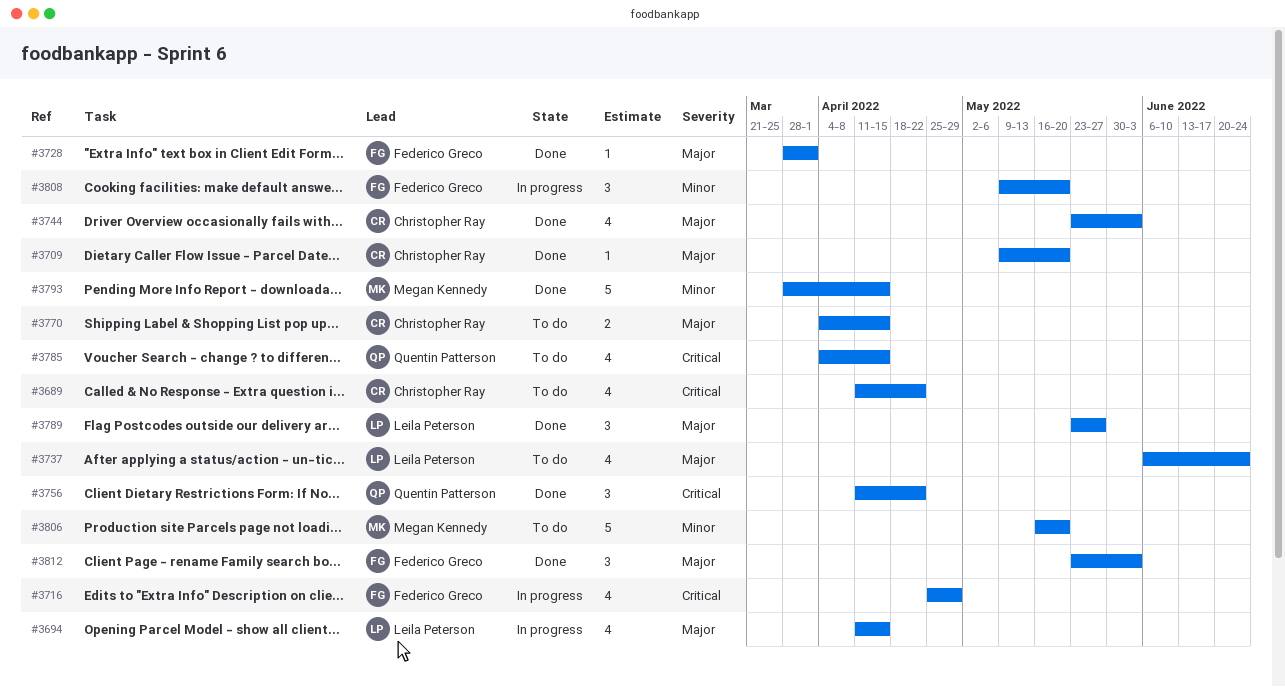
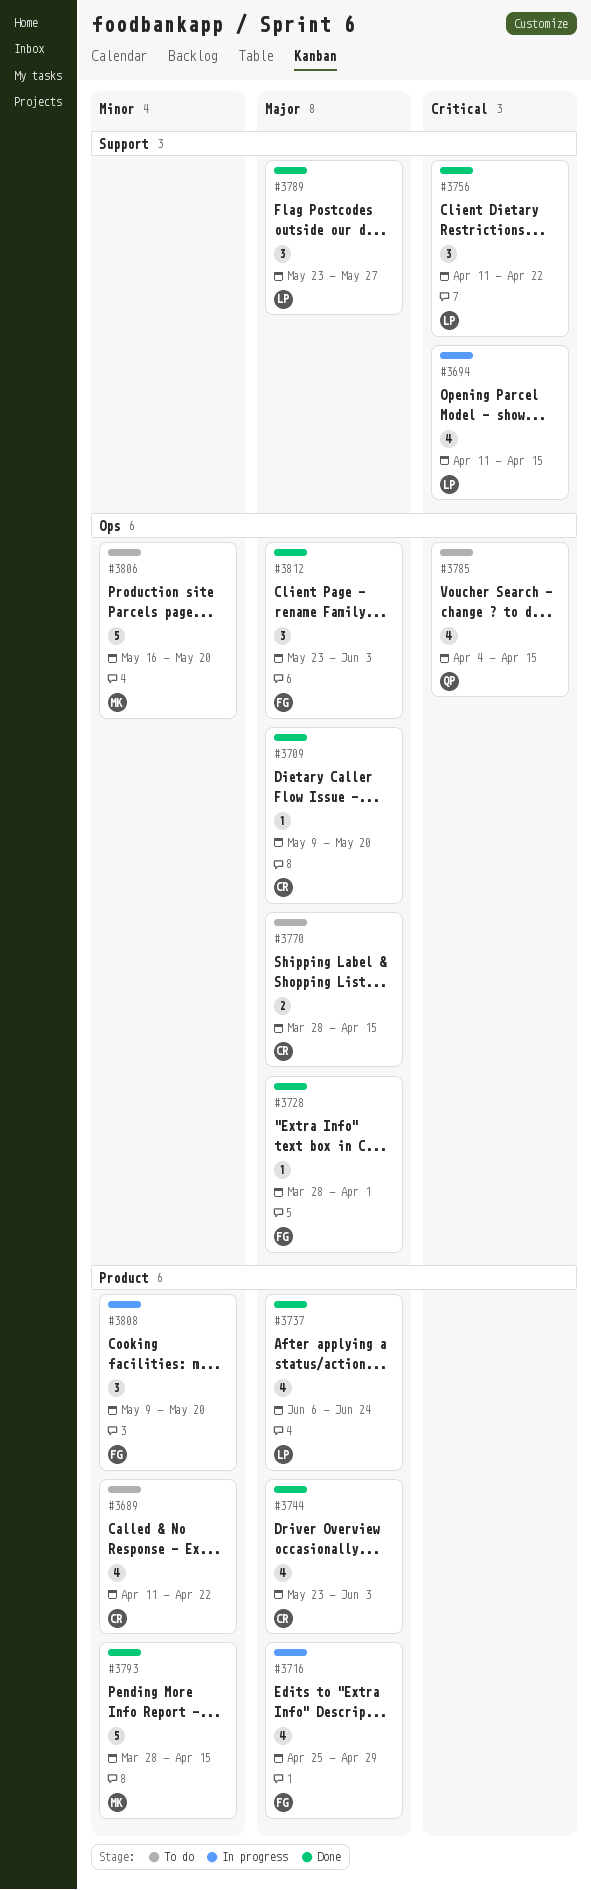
#3689, priority: Critical -> Minor
#3694, priority: Major -> Critical
#3716, priority: Critical -> Major
#3737, status: To do -> Done
#3756, owner: Quentin Patterson -> Leila Peterson
#3770, start: Apr 4 -> Mar 28

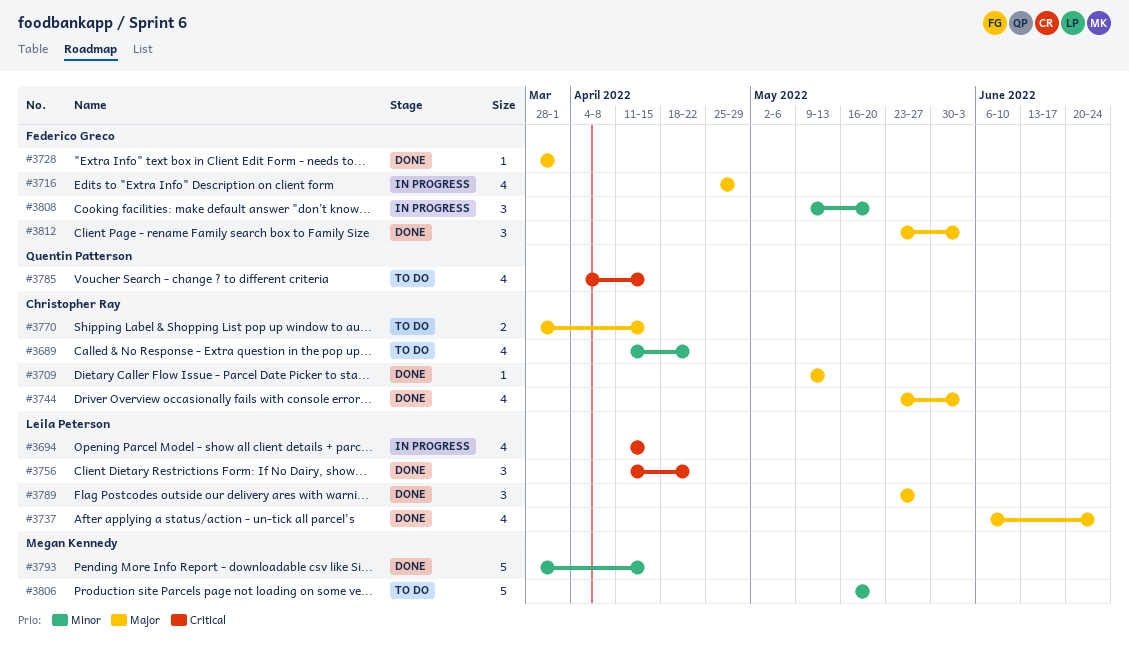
#3709, due: May 20 -> May 13

